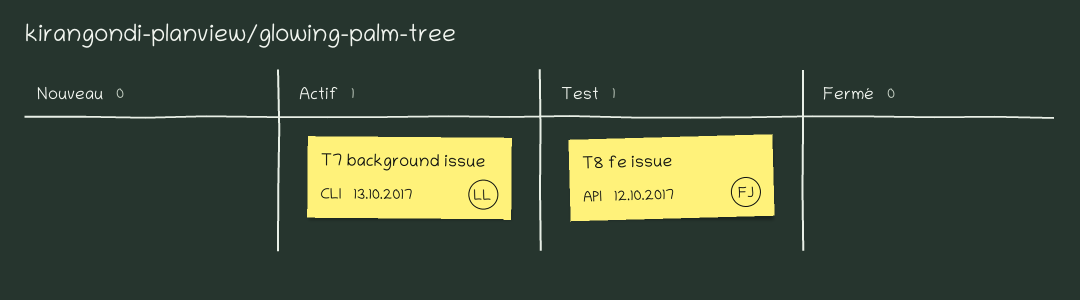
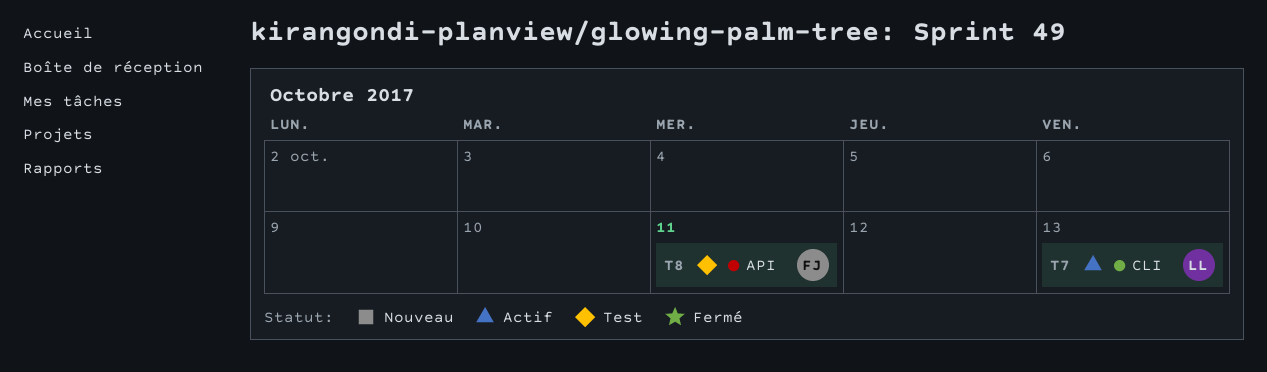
T8, due: Oct 12 -> Oct 11

